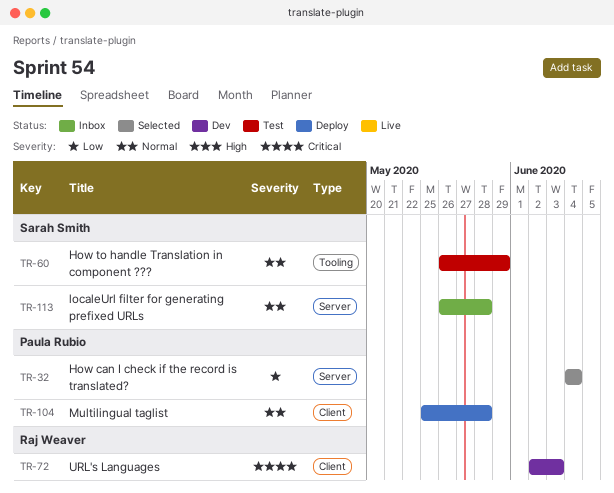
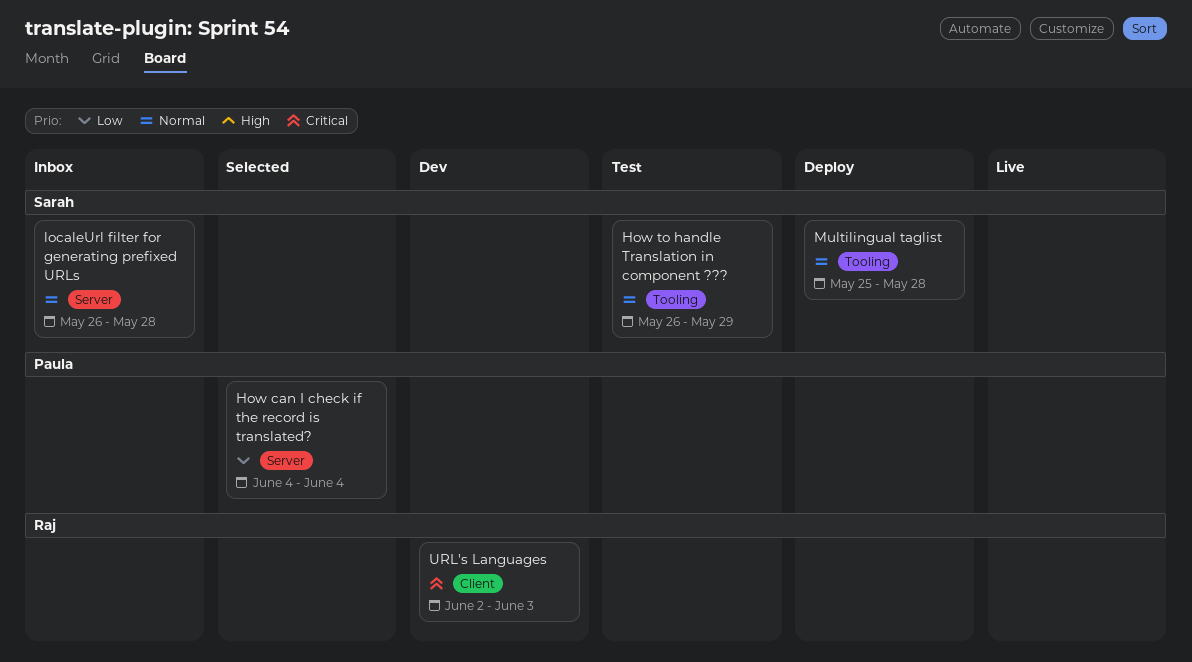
Multilingual taglist, owner: Paula Rubio -> Sarah Smith
Multilingual taglist, label: Client -> Tooling

